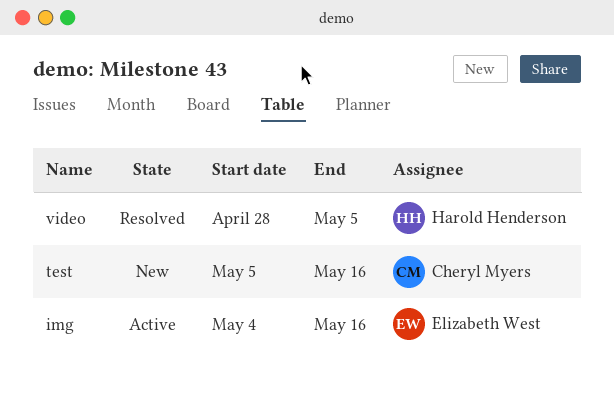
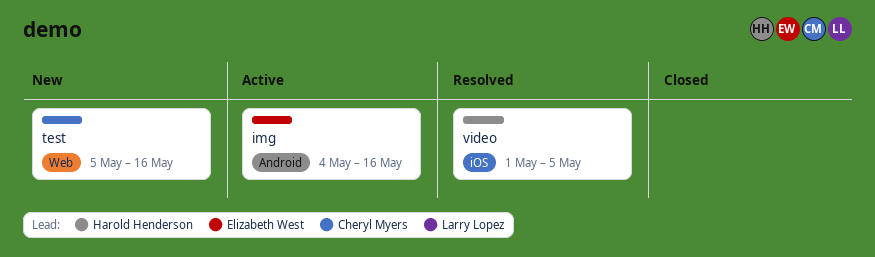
video, start: Apr 28 -> May 1

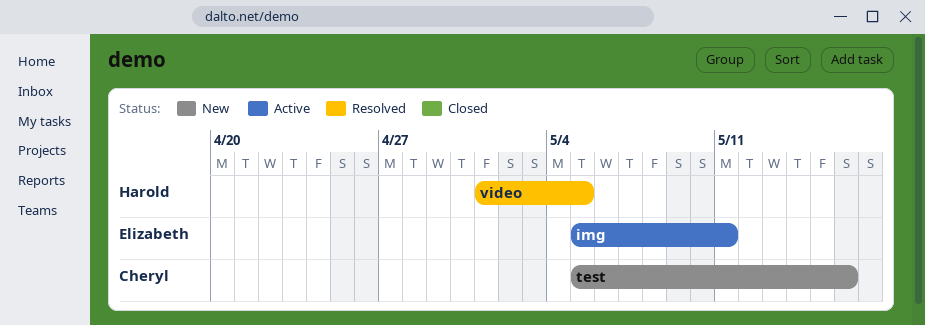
img, start: May 4 -> May 5
img, due: May 16 -> May 11

